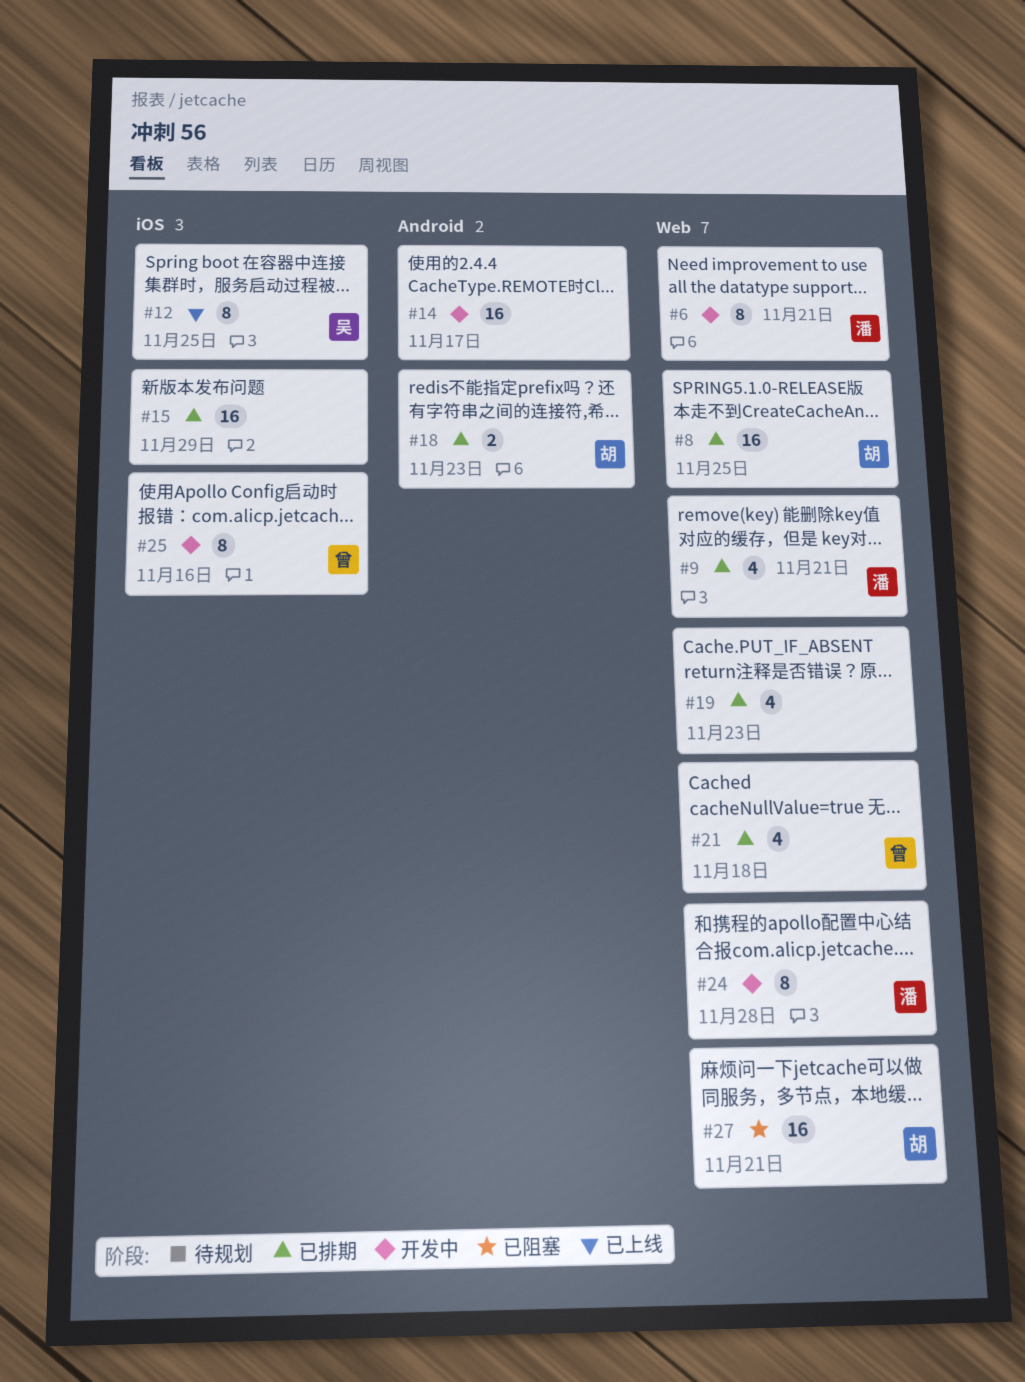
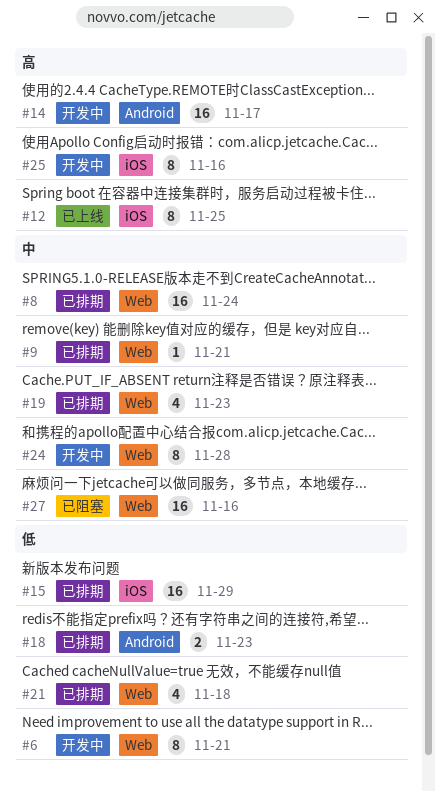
#8, due: Nov 25 -> Nov 24
#9, estimate: 4 -> 1
#27, due: Nov 21 -> Nov 16

